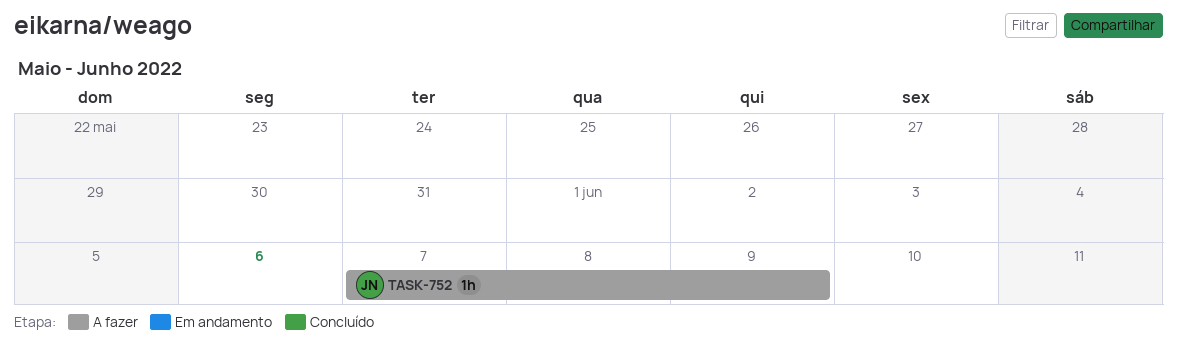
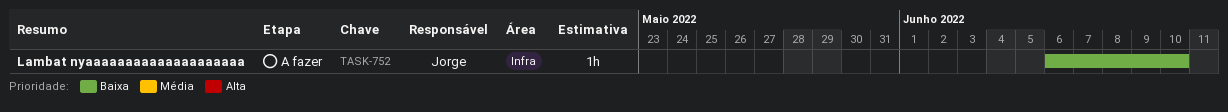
TASK-752, start: Jun 7 -> Jun 6
TASK-752, due: Jun 9 -> Jun 10

